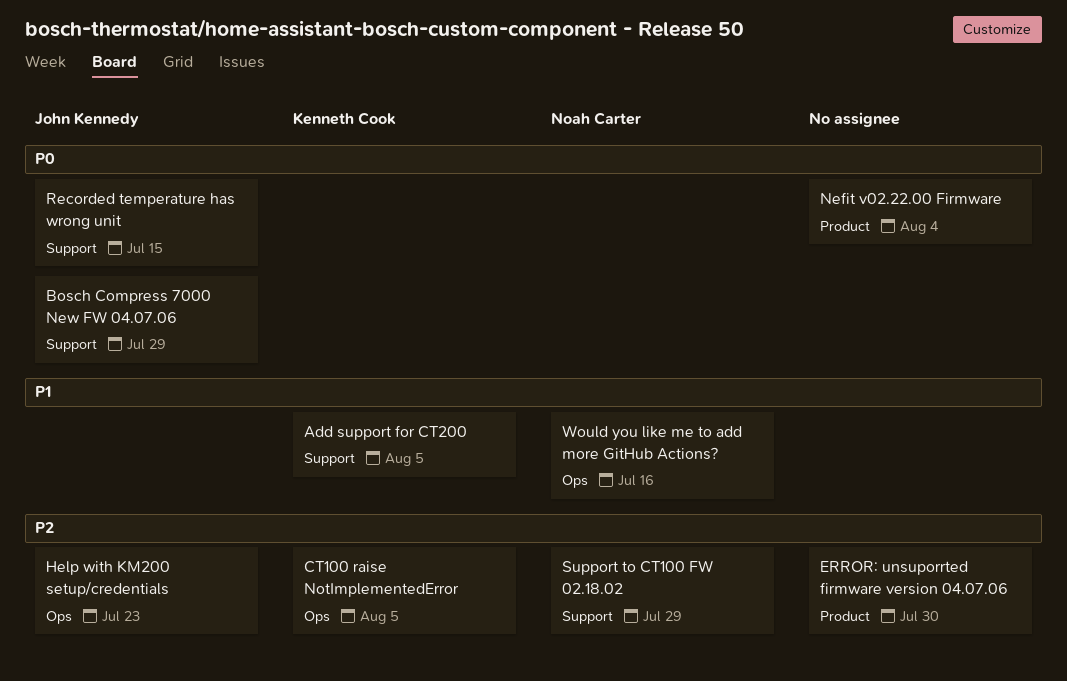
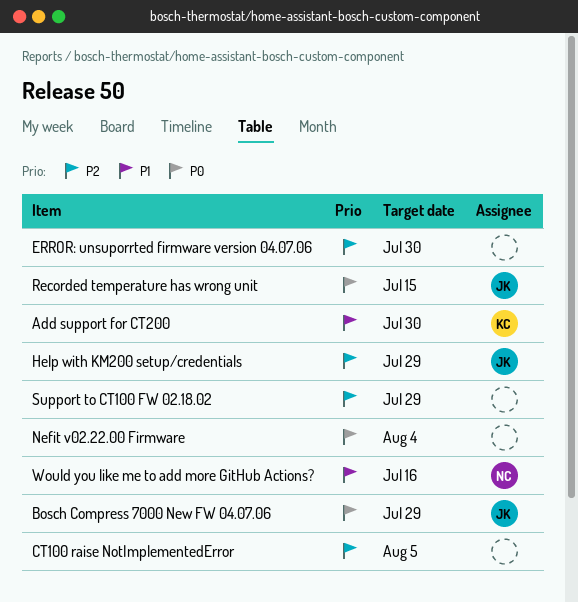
Add support for CT200, due: Aug 5 -> Jul 30
CT100 raise NotImplementedError, owner: Kenneth Cook -> none
Help with KM200 setup/credentials, due: Jul 23 -> Jul 29
Support to CT100 FW 02.18.02, owner: Noah Carter -> none

